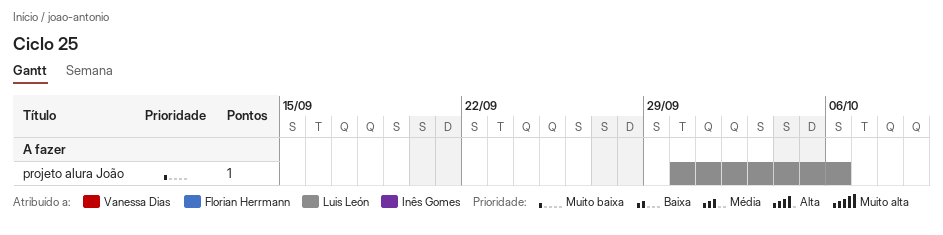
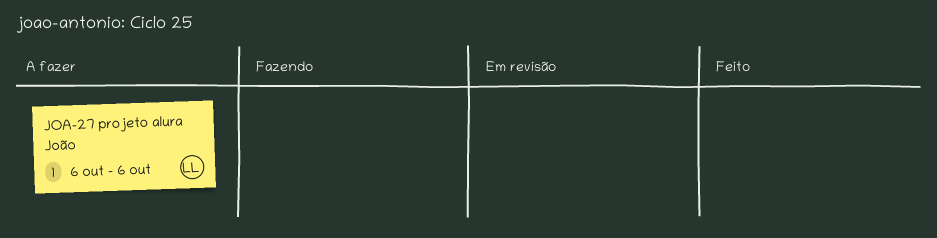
projeto alura João, start: Sep 30 -> Oct 6

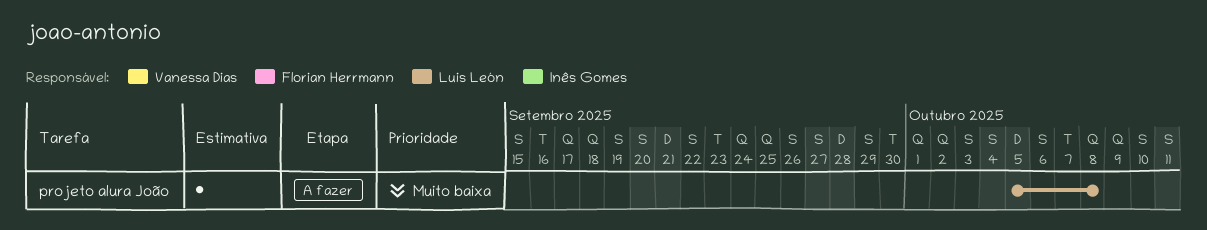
projeto alura João, start: Oct 6 -> Oct 5
projeto alura João, due: Oct 6 -> Oct 8

